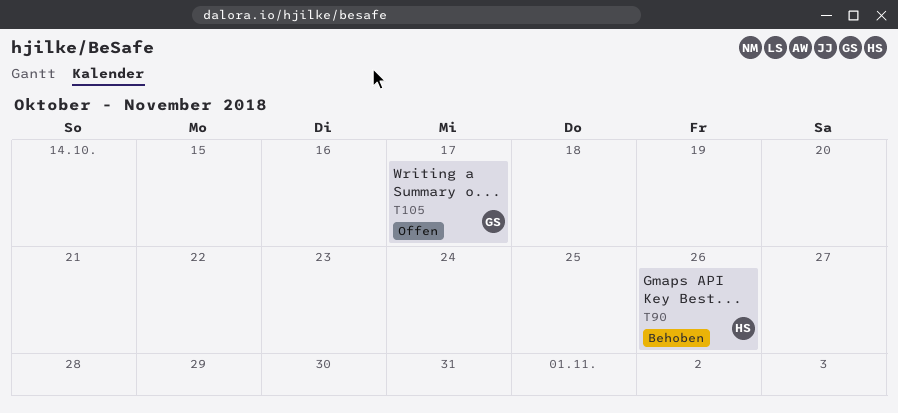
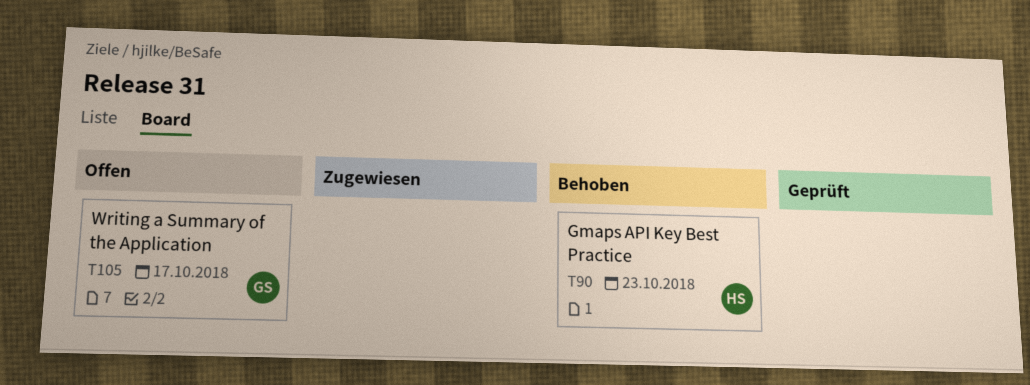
T90, due: Oct 26 -> Oct 23

